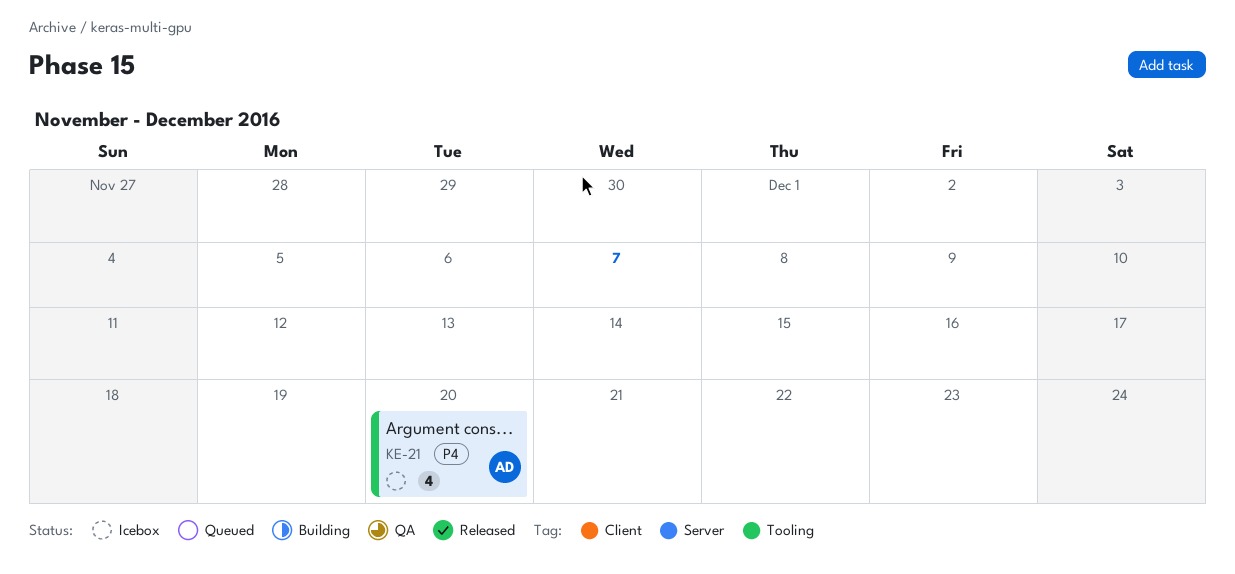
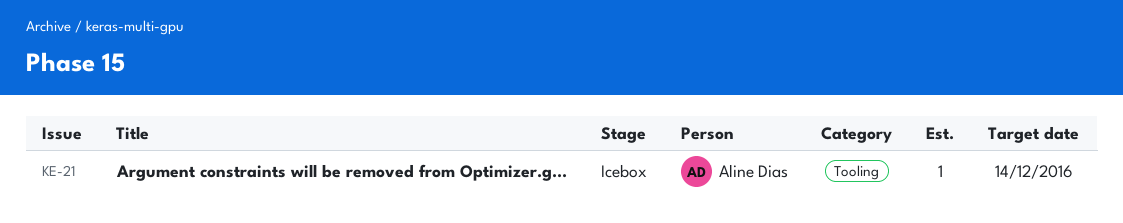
KE-21, estimate: 4 -> 1
KE-21, due: Dec 20 -> Dec 14

